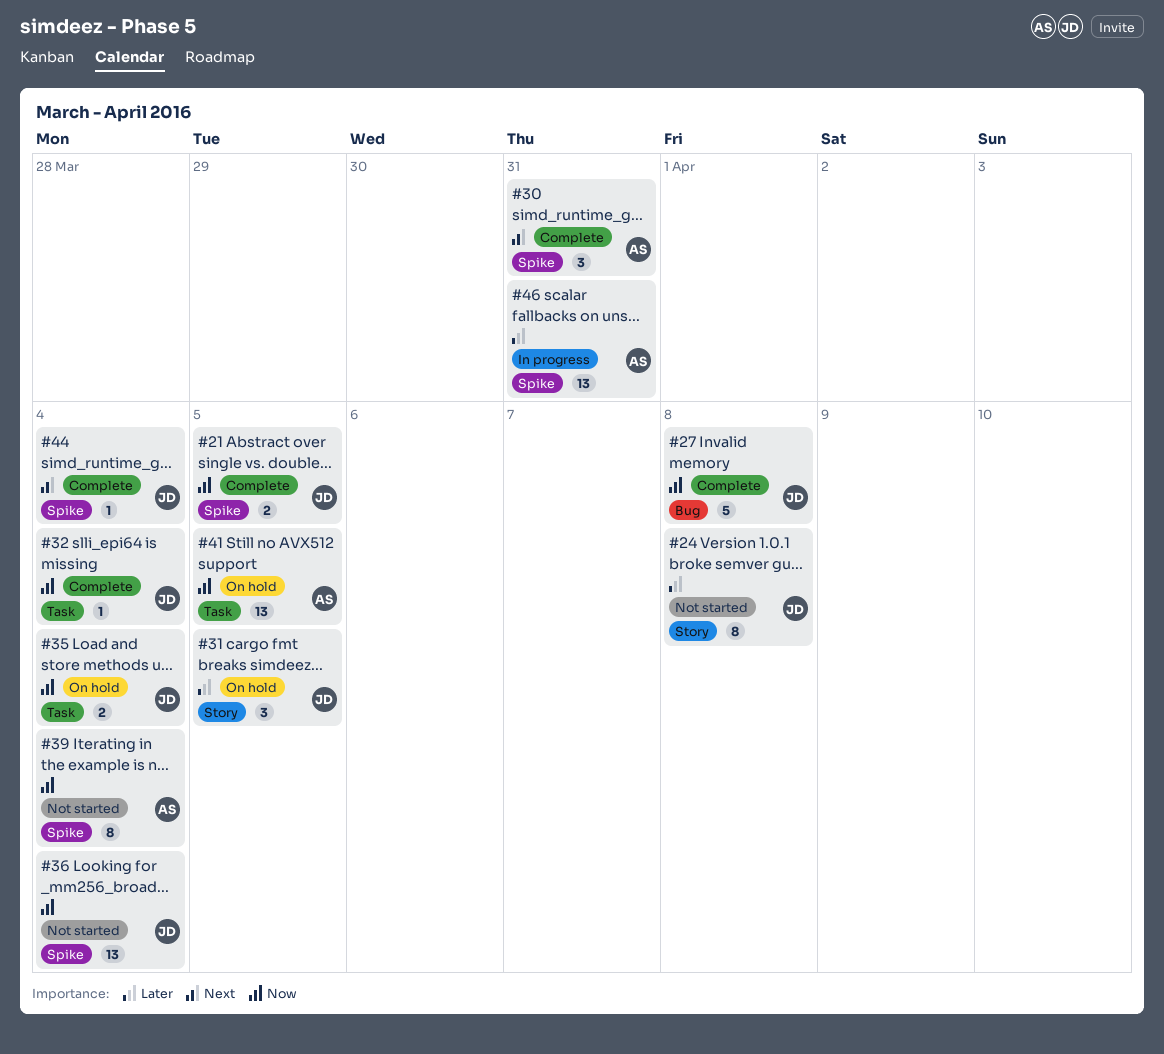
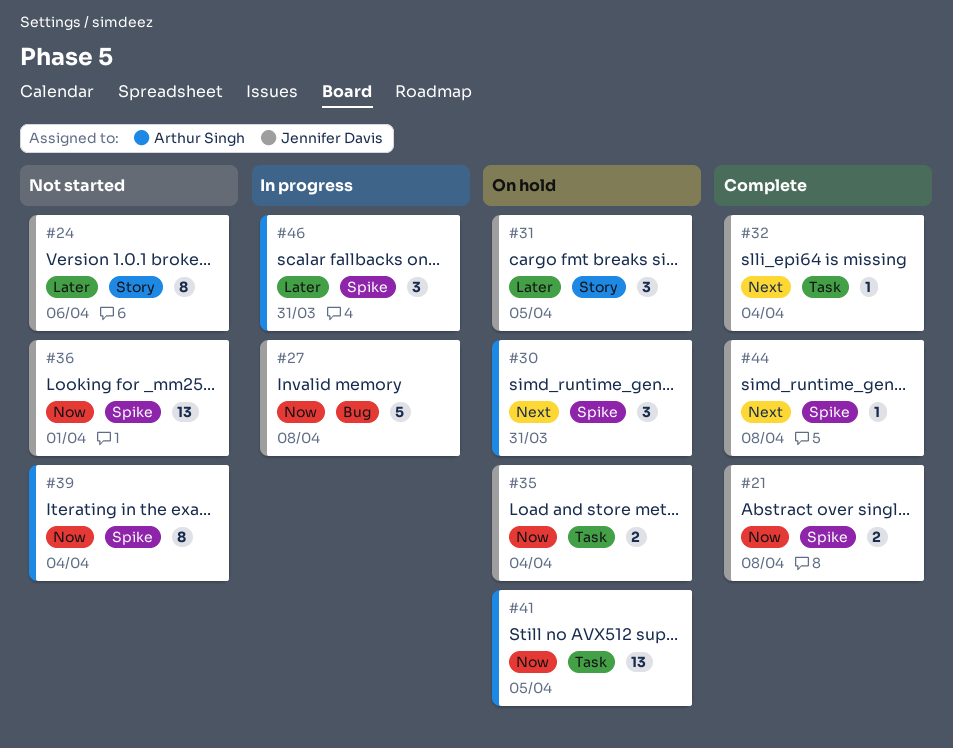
#21, due: Apr 5 -> Apr 8
#24, due: Apr 8 -> Apr 6
#27, status: Complete -> In progress
#30, status: Complete -> On hold
#32, priority: Now -> Next
#36, due: Apr 4 -> Apr 1
#44, due: Apr 4 -> Apr 8
#46, estimate: 13 -> 3

